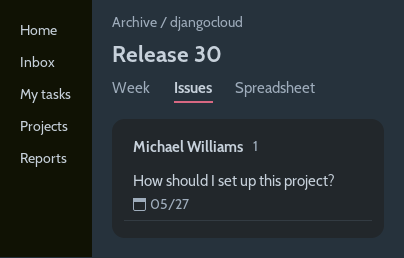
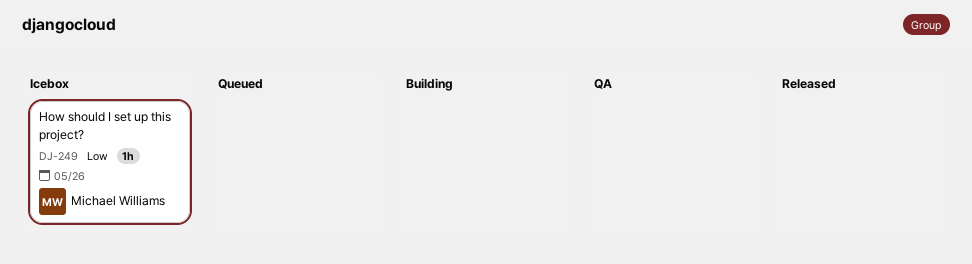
How should I set up this project?, due: May 27 -> May 26

